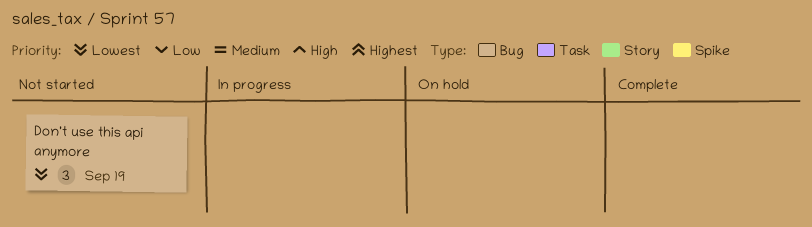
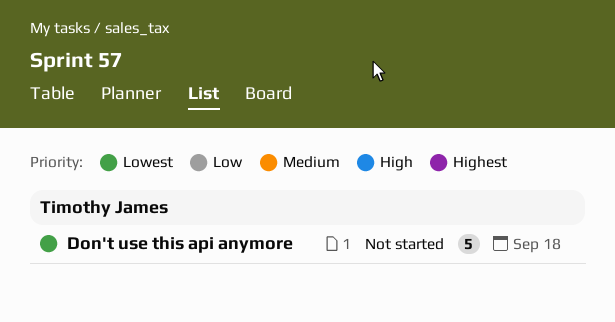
Don't use this api anymore, estimate: 3 -> 5
Don't use this api anymore, due: Sep 19 -> Sep 18

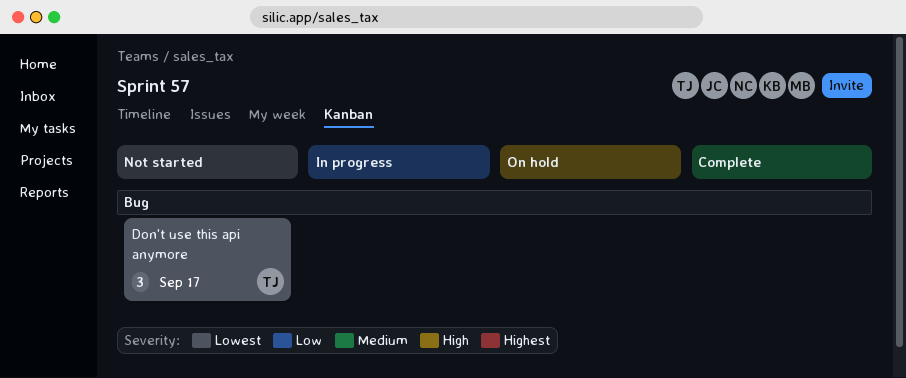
Don't use this api anymore, estimate: 5 -> 3
Don't use this api anymore, due: Sep 18 -> Sep 17

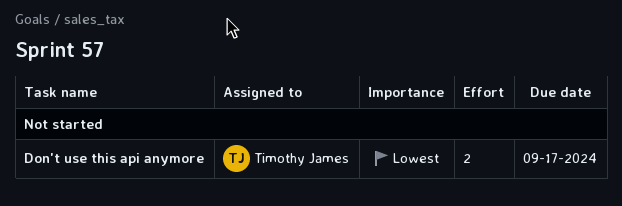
Don't use this api anymore, estimate: 3 -> 2

